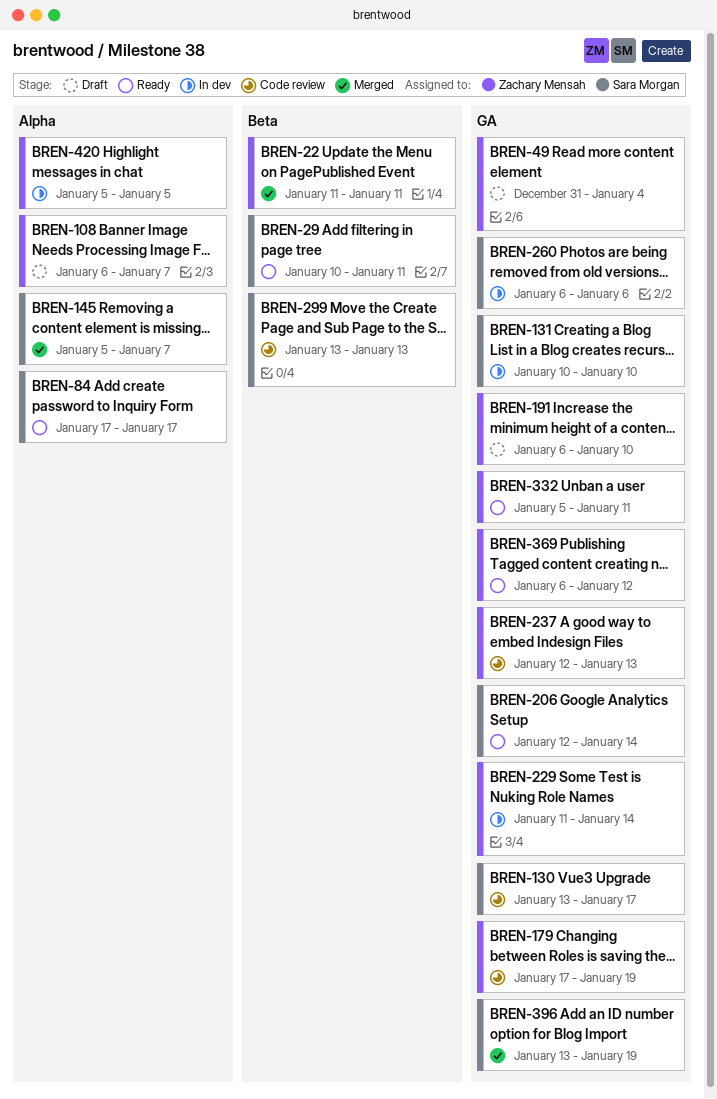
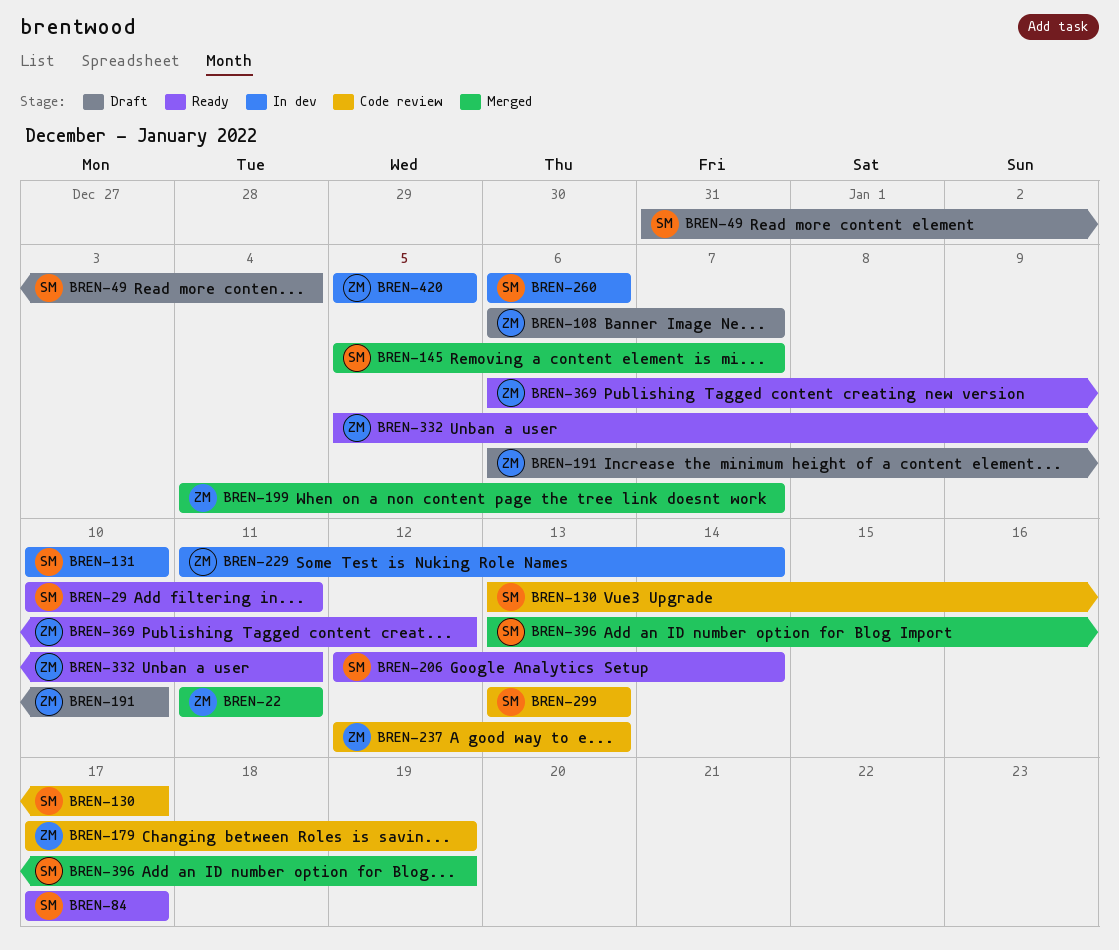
BREN-49, owner: Zachary Mensah -> Sara Morgan
BREN-199: none -> present

